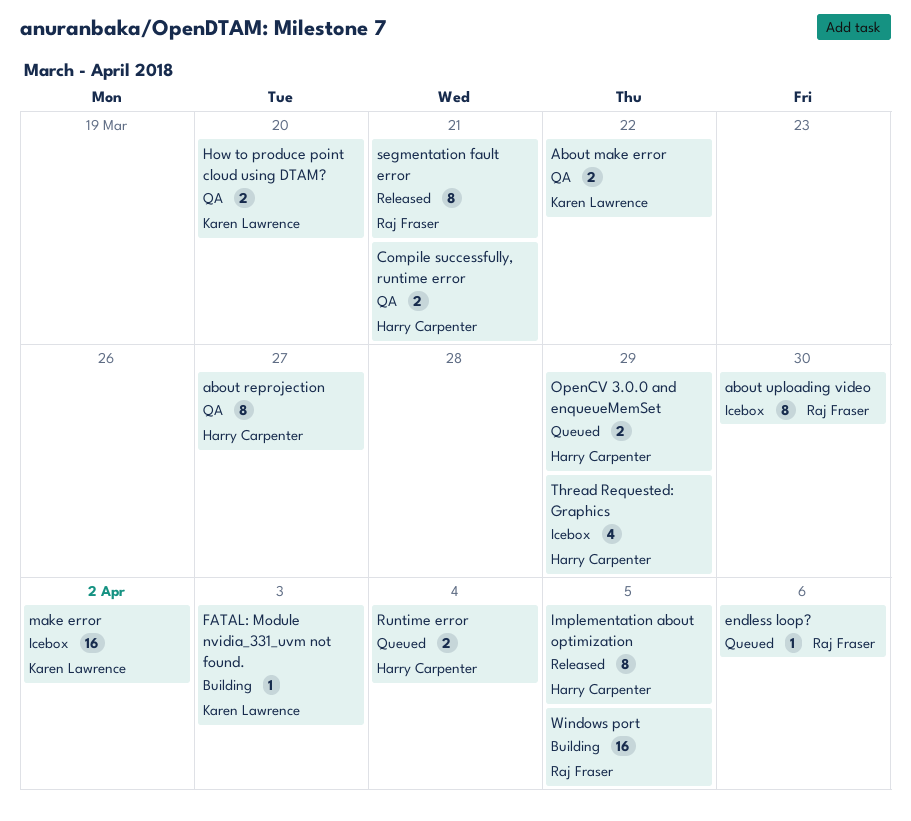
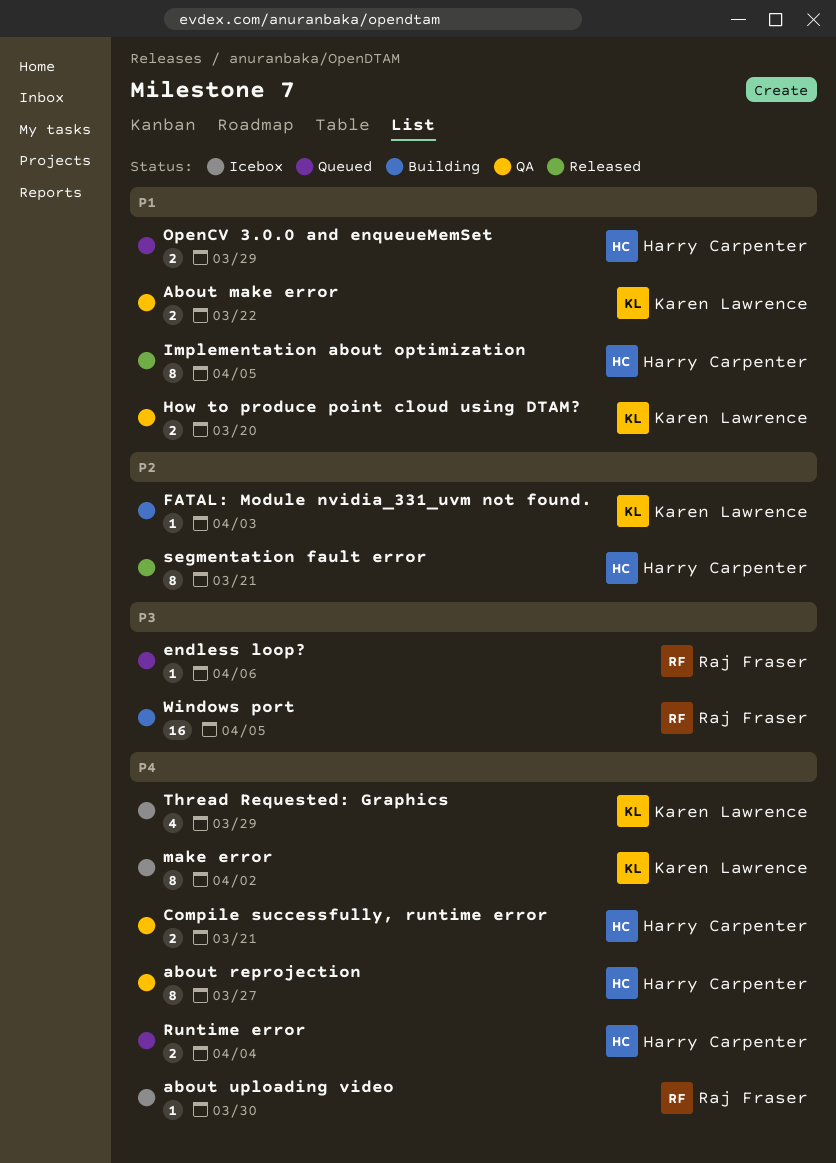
about uploading video, estimate: 8 -> 1
make error, estimate: 16 -> 8
segmentation fault error, owner: Raj Fraser -> Harry Carpenter
Thread Requested: Graphics, owner: Harry Carpenter -> Karen Lawrence

